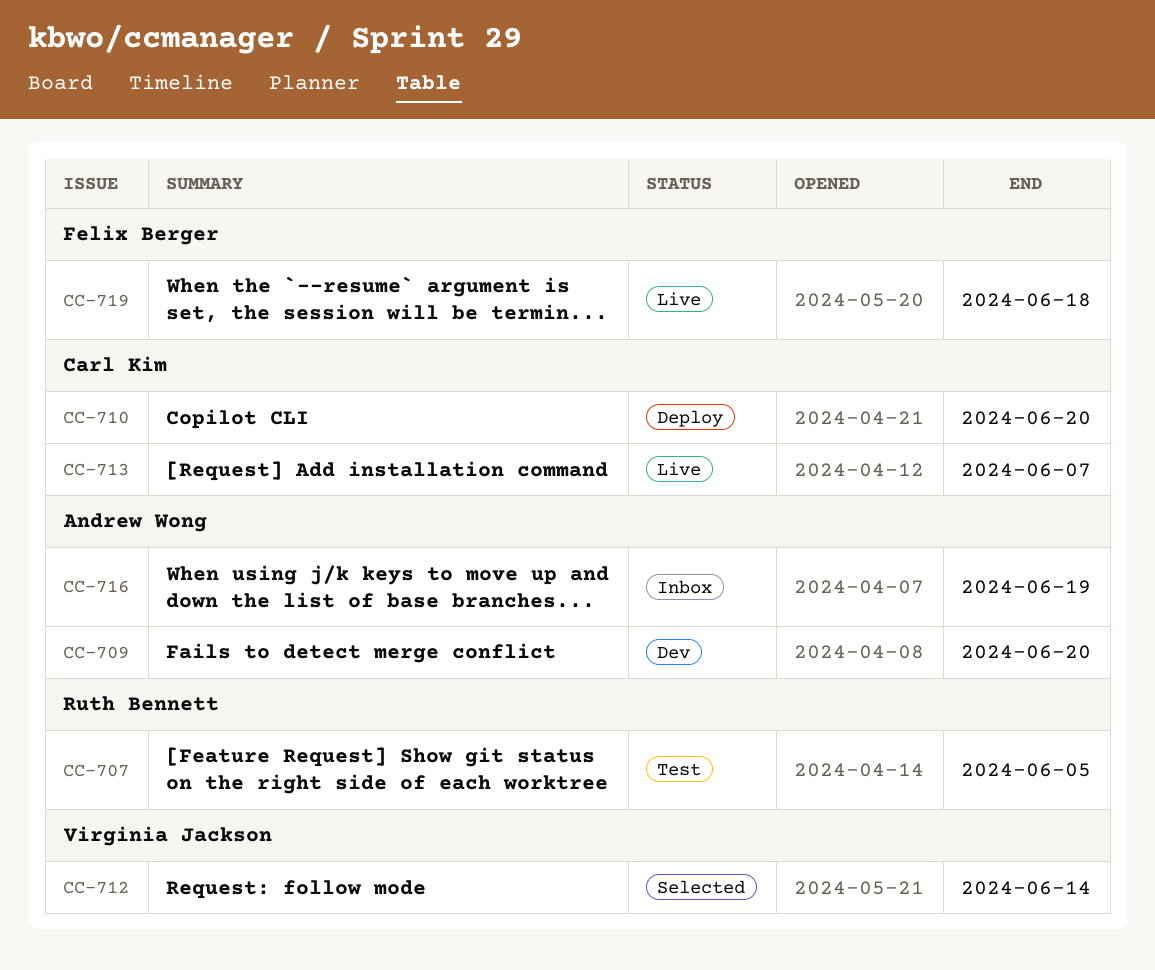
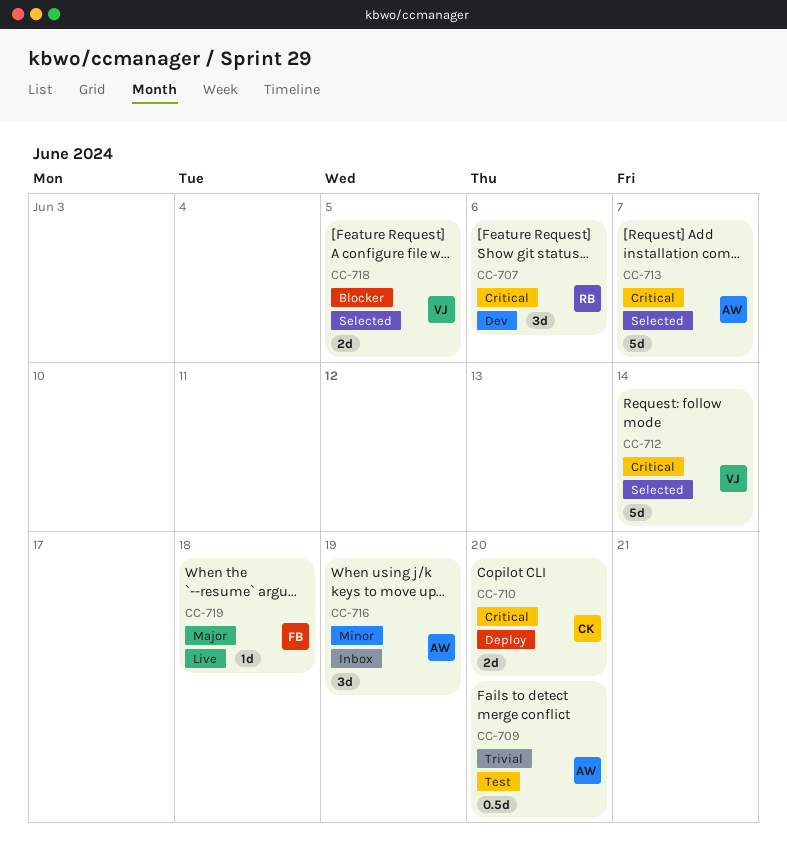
CC-707, status: Test -> Dev
CC-707, due: Jun 5 -> Jun 6
CC-709, status: Dev -> Test
CC-713, status: Live -> Selected
CC-713, owner: Carl Kim -> Andrew Wong
CC-718: none -> present

